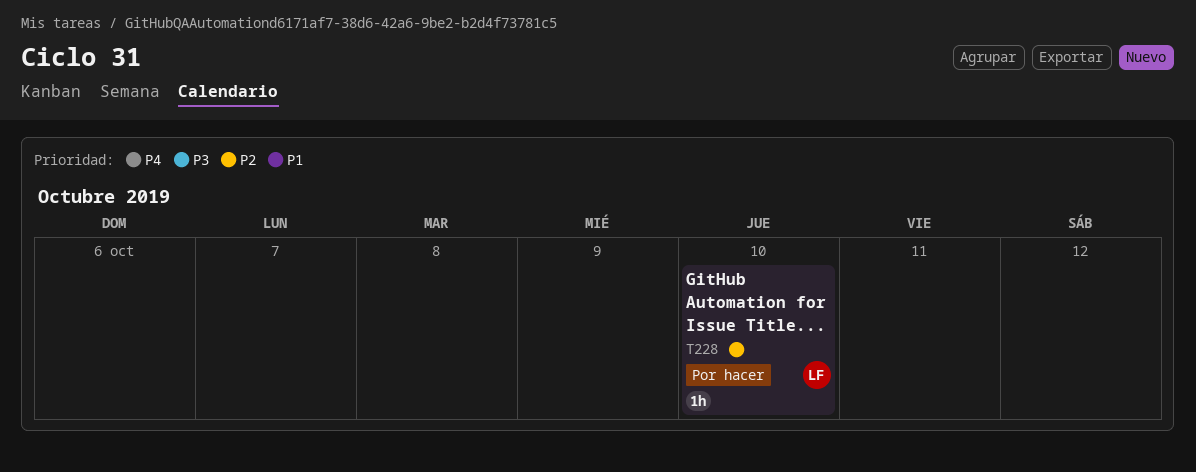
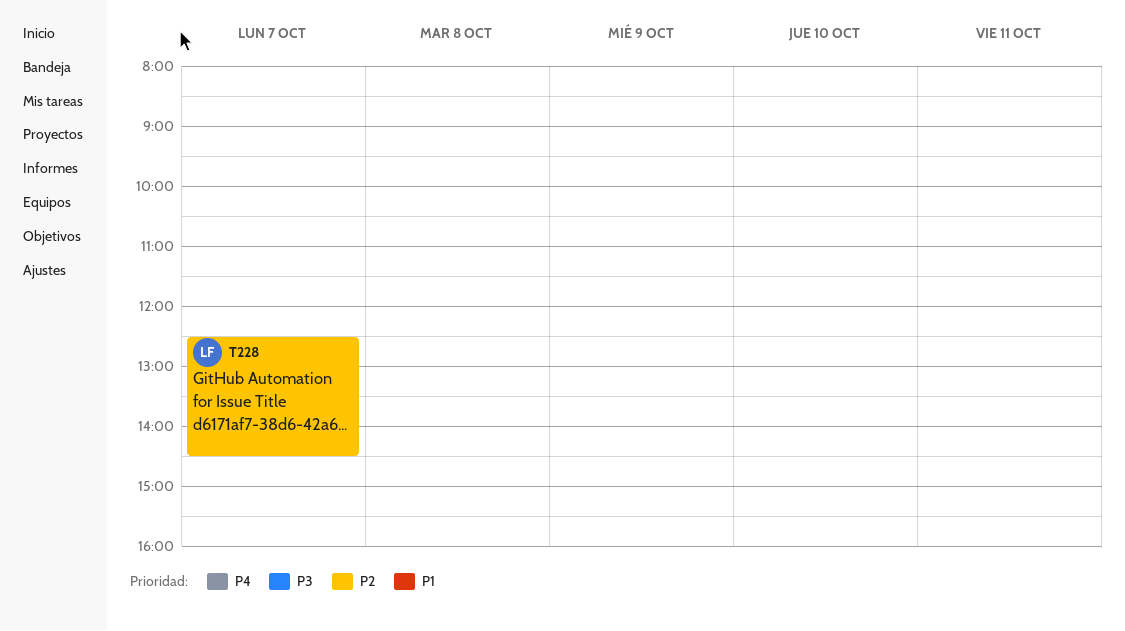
T228, day: Oct 10 -> Oct 7

